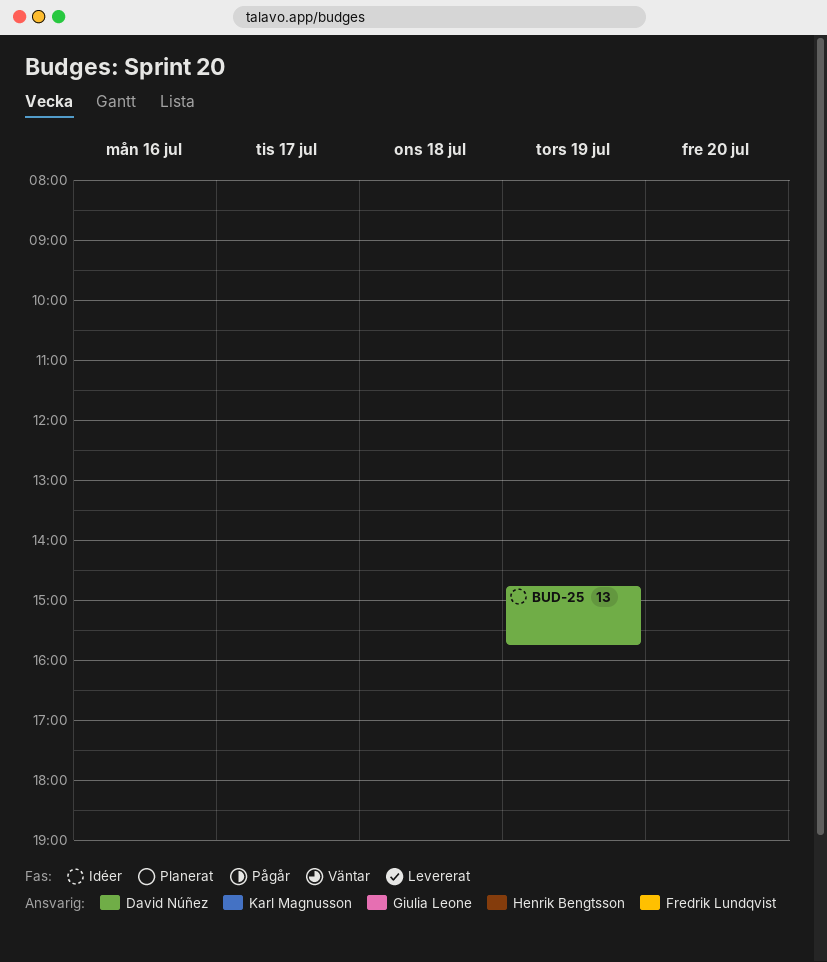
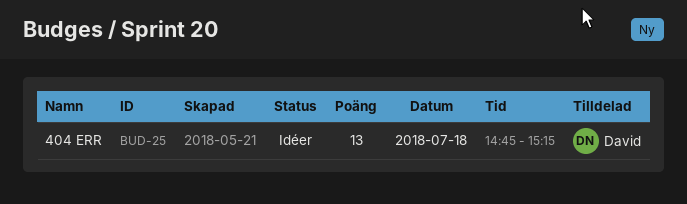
BUD-25, day: Jul 19 -> Jul 18
BUD-25, ends: 15:45 -> 15:15

